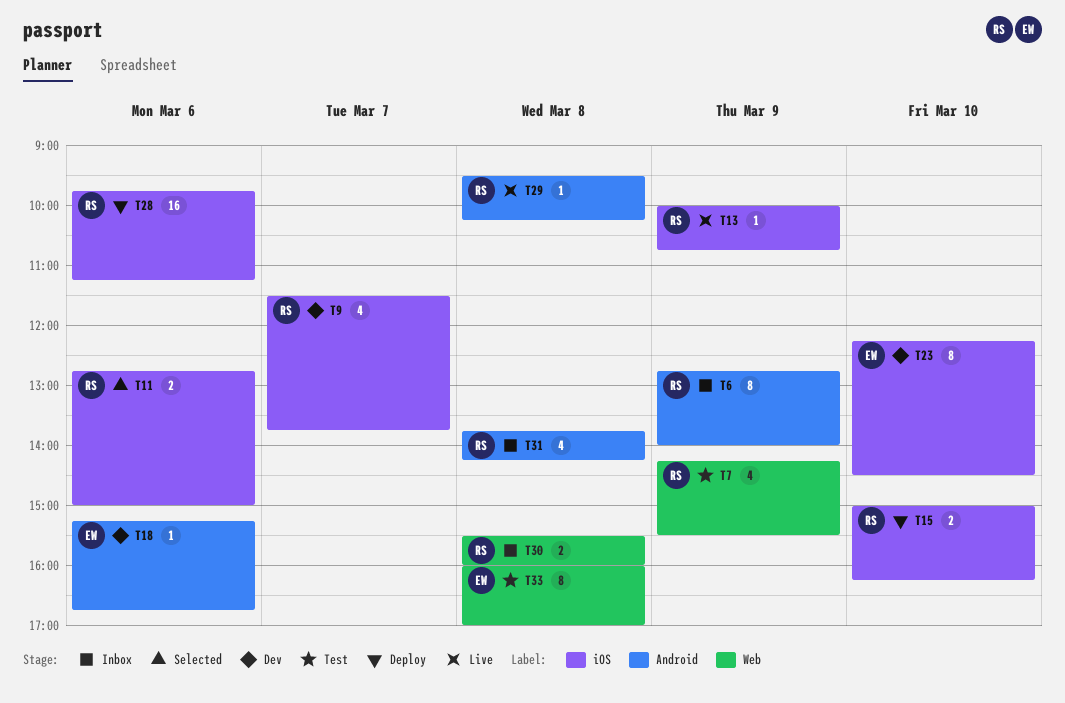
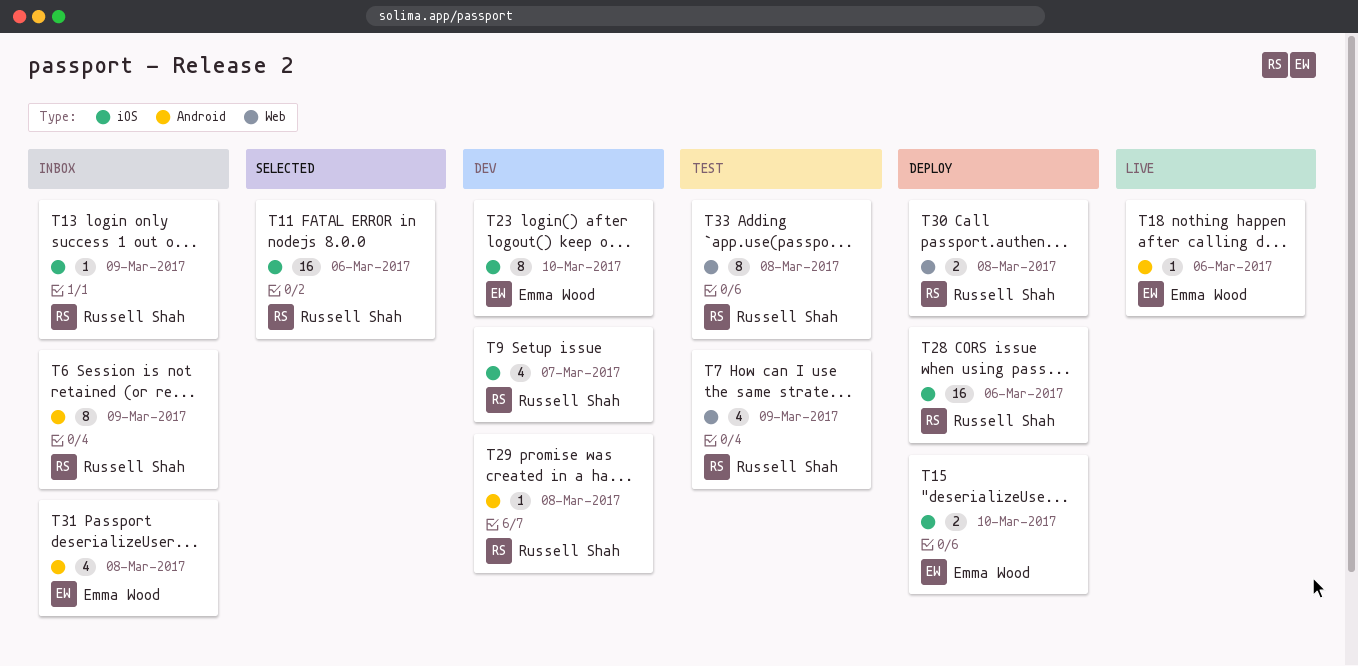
T11, estimate: 2 -> 16
T13, status: Live -> Inbox
T15, owner: Russell Shah -> Emma Wood
T18, status: Dev -> Live
T29, status: Live -> Dev
T30, status: Inbox -> Deploy
T31, owner: Russell Shah -> Emma Wood
T33, owner: Emma Wood -> Russell Shah

